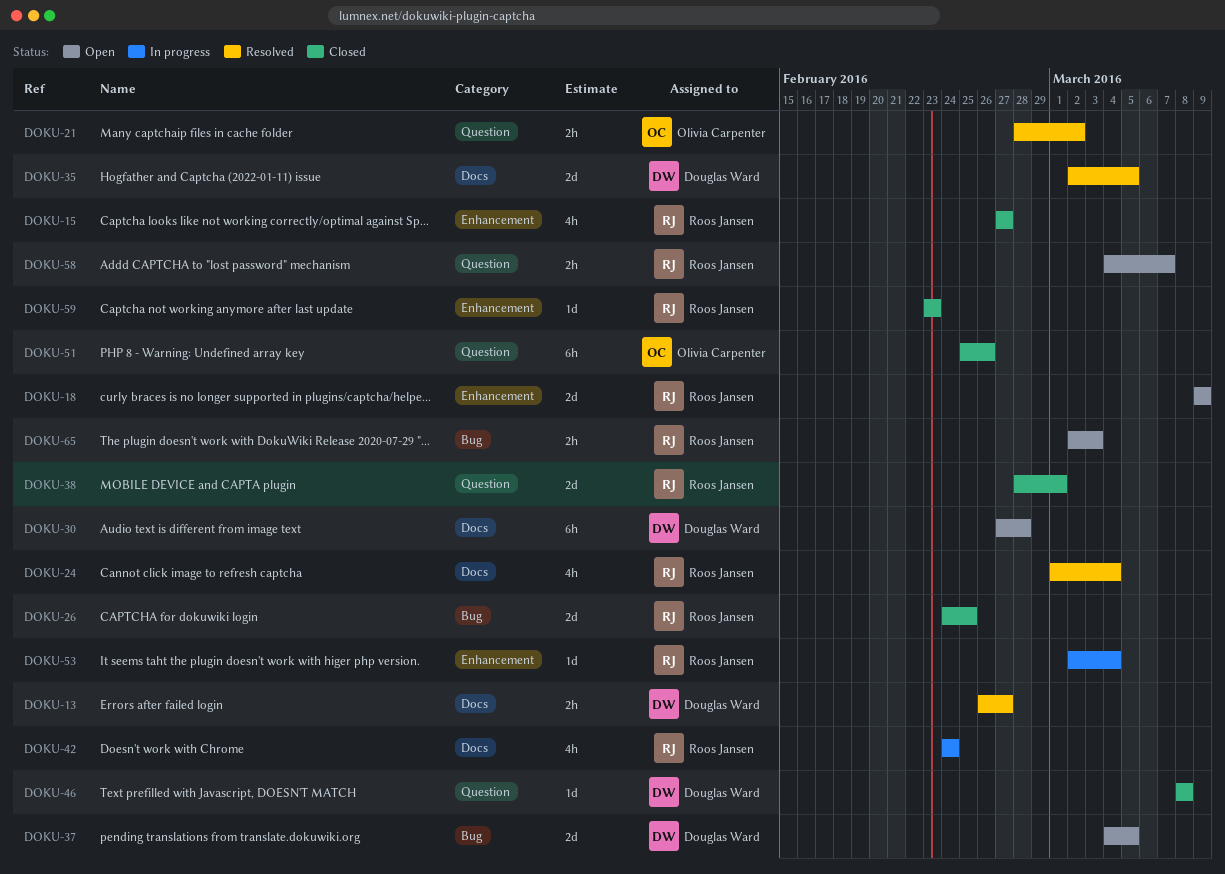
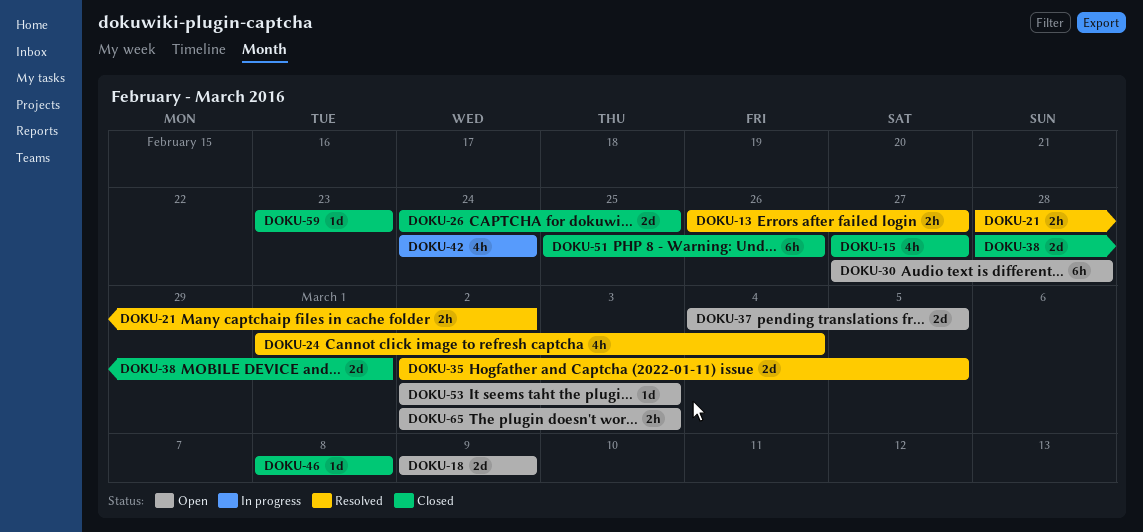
DOKU-53, status: In progress -> Open
DOKU-53, due: Mar 4 -> Mar 3
DOKU-58: present -> none

